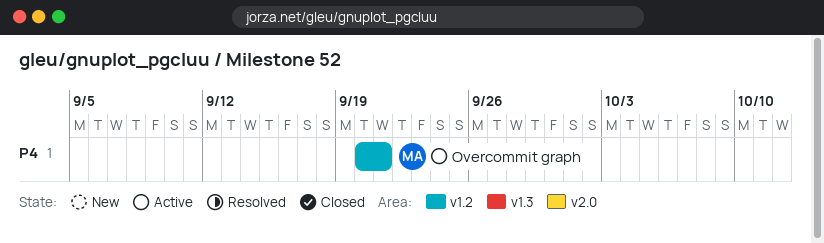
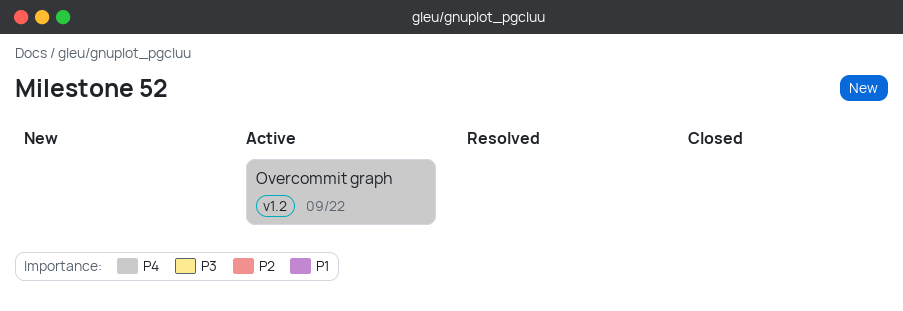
Overcommit graph, due: Sep 21 -> Sep 22

